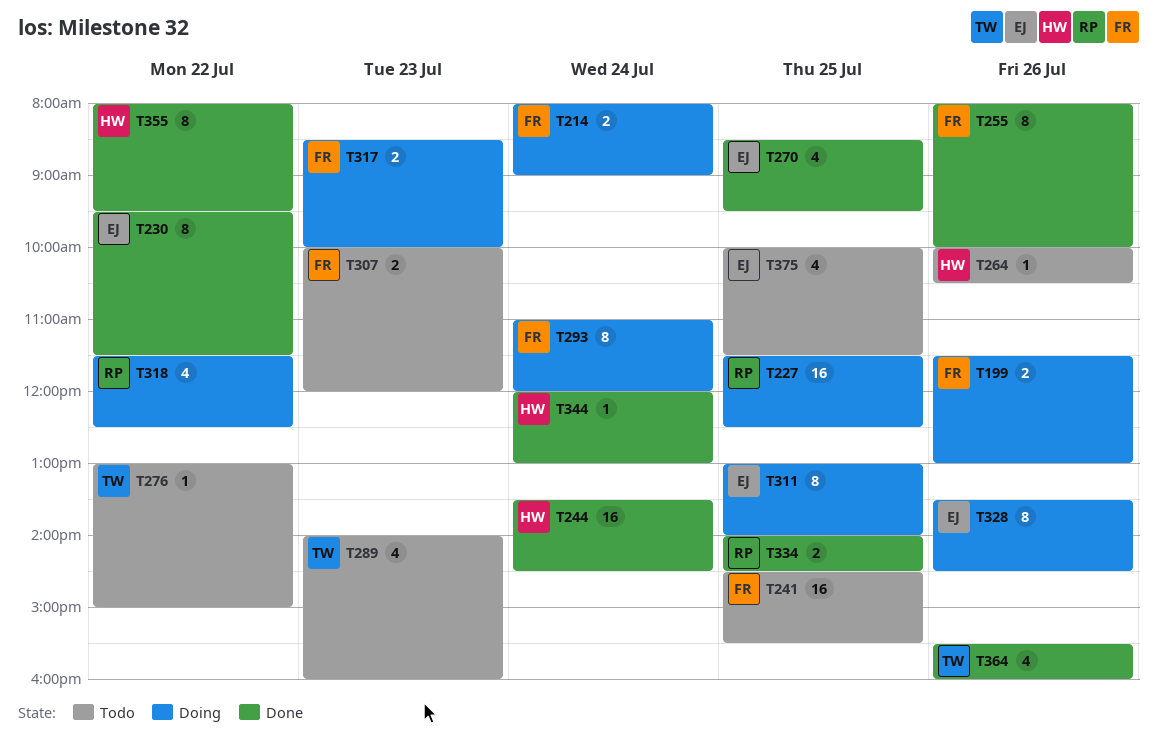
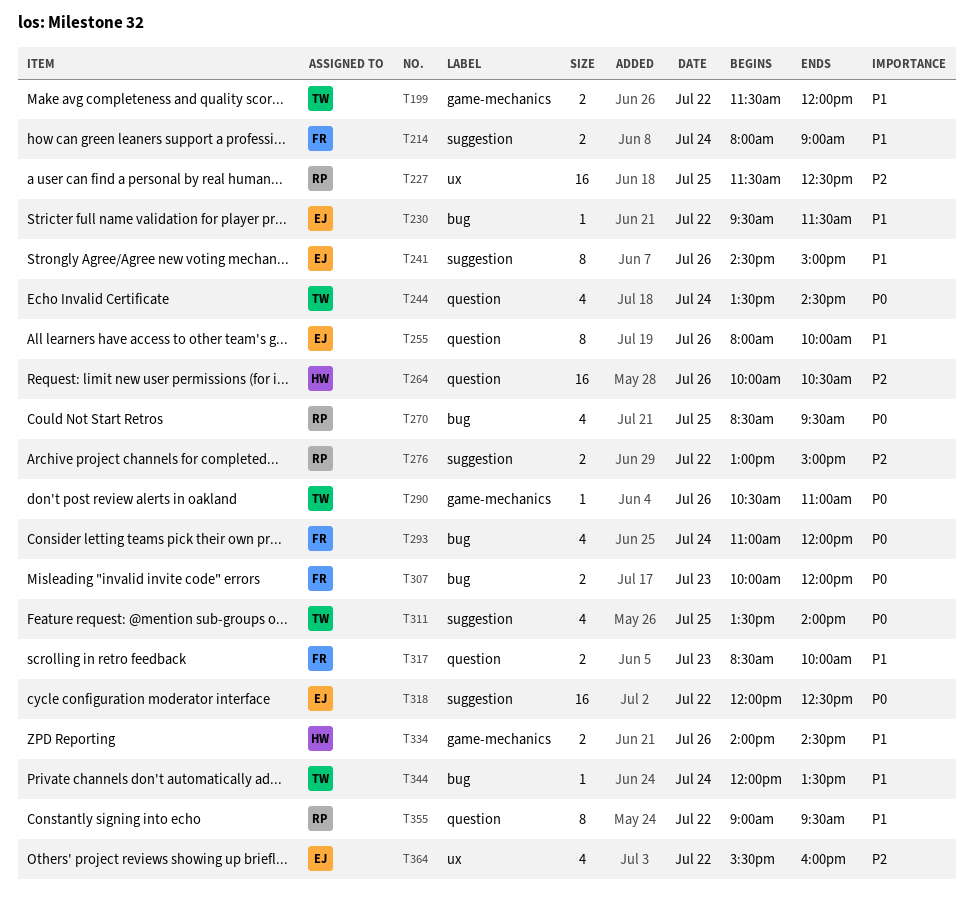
T199, owner: FR -> TW
T199, day: Jul 26 -> Jul 22
T199, ends: 13:00 -> 12:00
T230, estimate: 8 -> 1
T241, owner: FR -> EJ
T241, estimate: 16 -> 8
T241, day: Jul 25 -> Jul 26
T241, ends: 15:30 -> 15:00
T244, owner: HW -> TW
T244, estimate: 16 -> 4
T255, owner: FR -> EJ
T264, estimate: 1 -> 16
T270, owner: EJ -> RP
T276, owner: TW -> RP
T276, estimate: 1 -> 2
T289: present -> none
T290: none -> present
T293, estimate: 8 -> 4
T311, owner: EJ -> TW
T311, estimate: 8 -> 4
T311, begins: 13:00 -> 13:30
T318, owner: RP -> EJ
T318, estimate: 4 -> 16
T318, begins: 11:30 -> 12:00
T328: present -> none
T334, owner: RP -> HW
T334, day: Jul 25 -> Jul 26
T344, owner: HW -> TW
T344, ends: 13:00 -> 13:30
T355, owner: HW -> RP
T355, begins: 08:00 -> 09:00
T364, owner: TW -> EJ
T364, day: Jul 26 -> Jul 22
T375: present -> none

